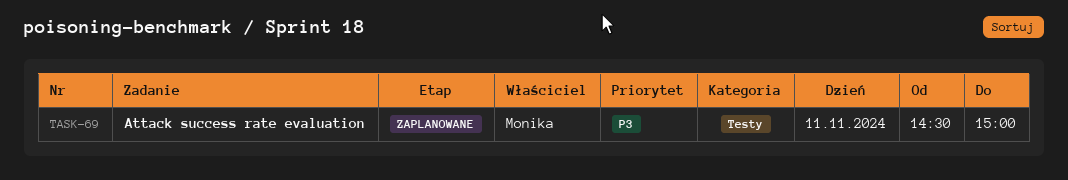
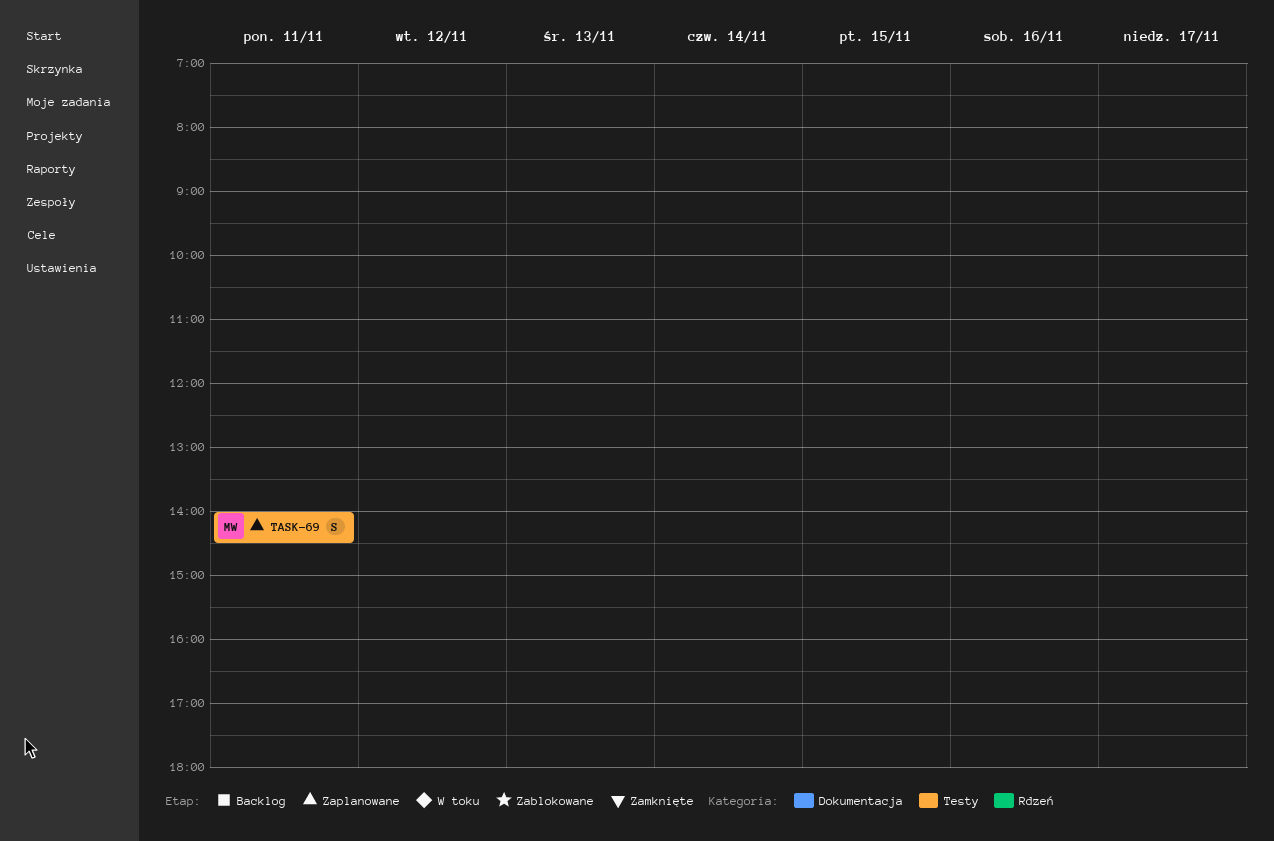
TASK-69, begins: 14:30 -> 14:00
TASK-69, ends: 15:00 -> 14:30

